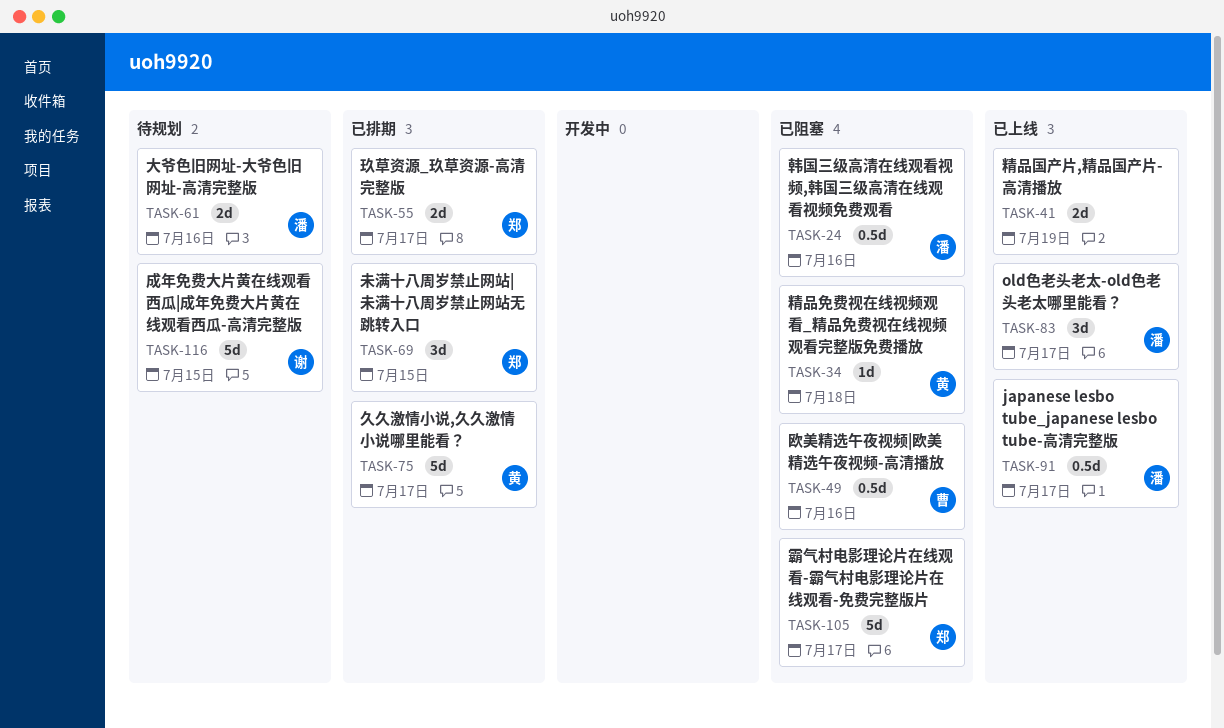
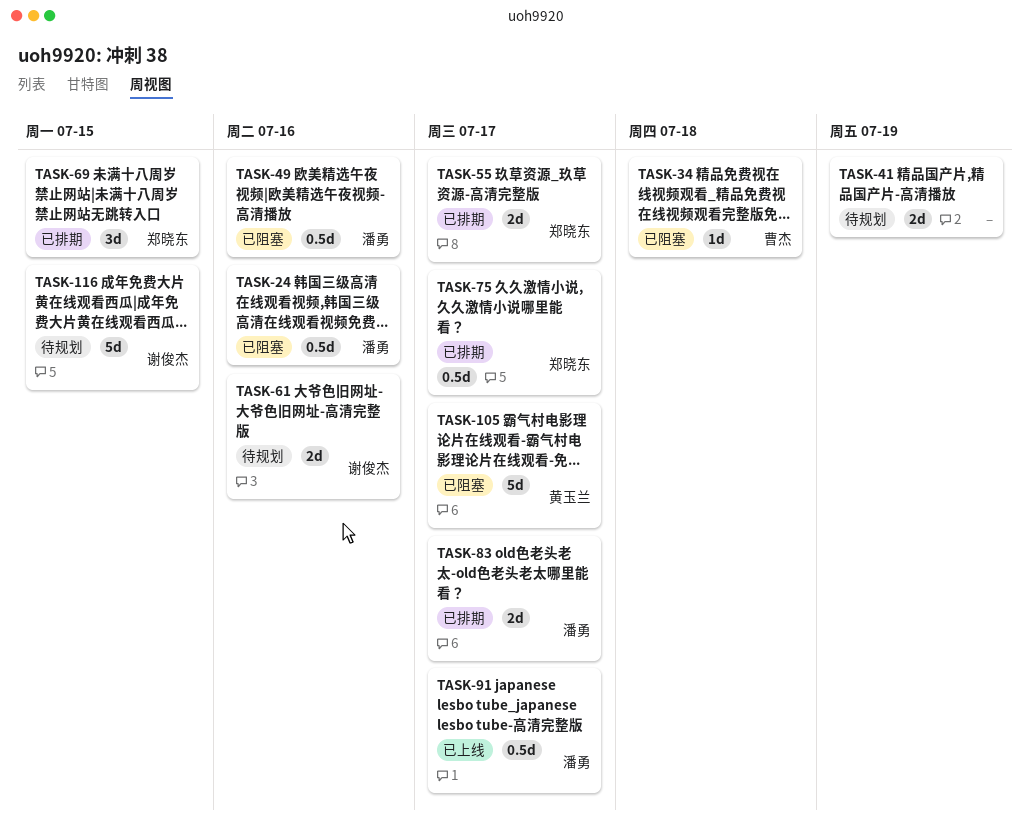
TASK-34, owner: 黄玉兰 -> 曹杰
TASK-41, status: 已上线 -> 待规划
TASK-49, owner: 曹杰 -> 潘勇
TASK-61, owner: 潘勇 -> 谢俊杰
TASK-75, owner: 黄玉兰 -> 郑晓东
TASK-75, estimate: 5d -> 0.5d
TASK-83, status: 已上线 -> 已排期
TASK-83, estimate: 3d -> 2d
TASK-105, owner: 郑晓东 -> 黄玉兰

